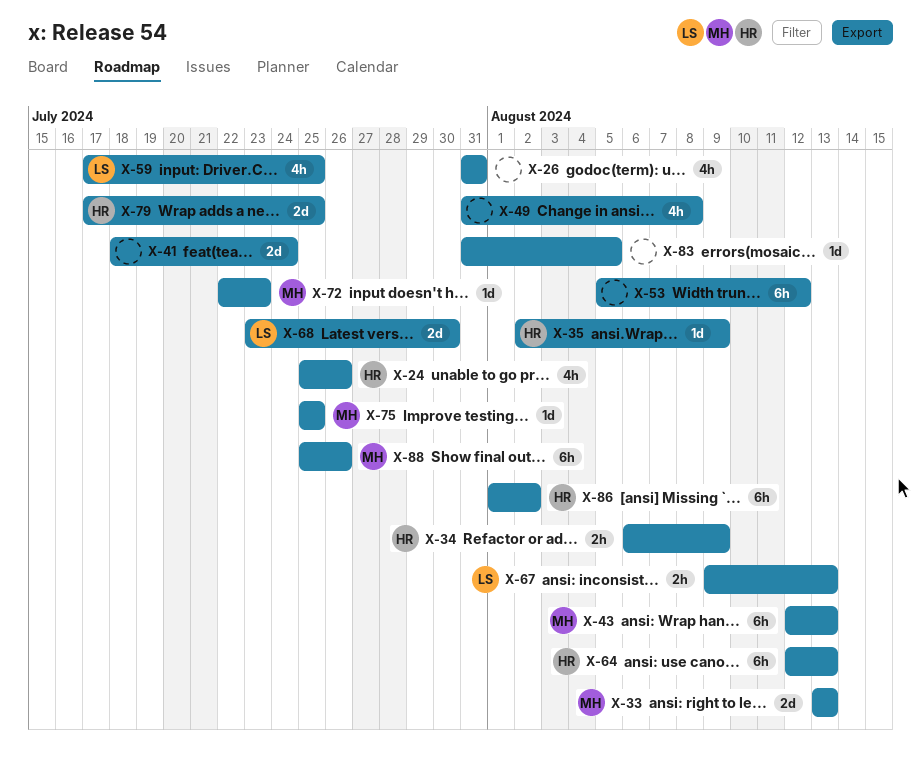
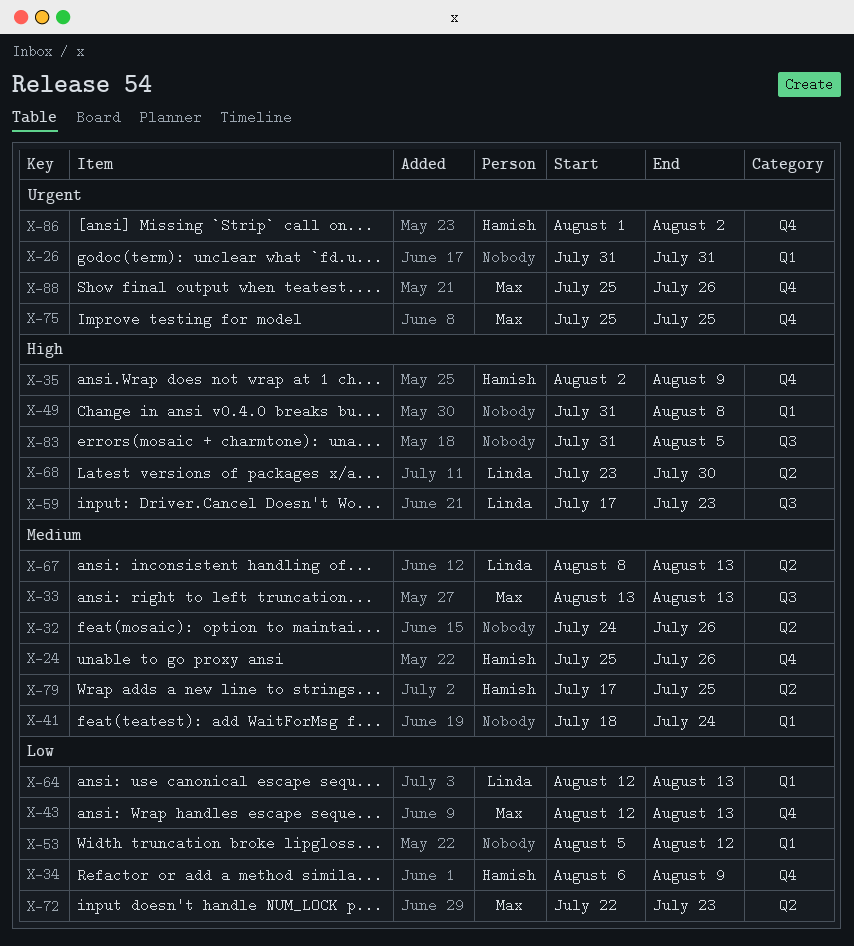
X-32: none -> present
X-59, due: Jul 25 -> Jul 23
X-64, owner: Hamish -> Linda
X-67, start: Aug 9 -> Aug 8

